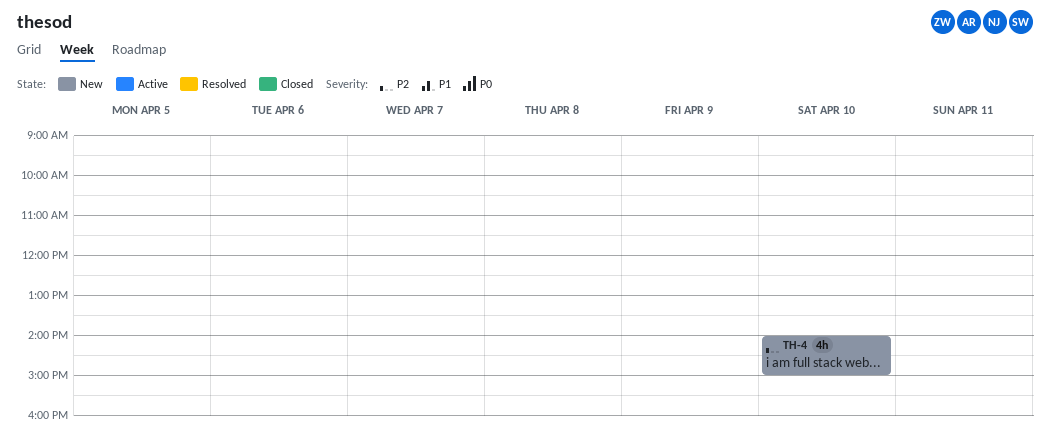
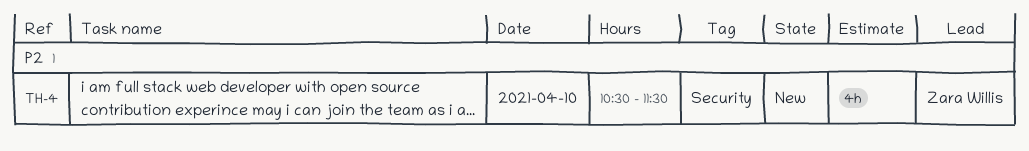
TH-4, begins: 14:00 -> 10:30
TH-4, ends: 15:00 -> 11:30

